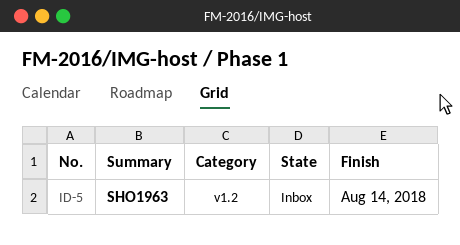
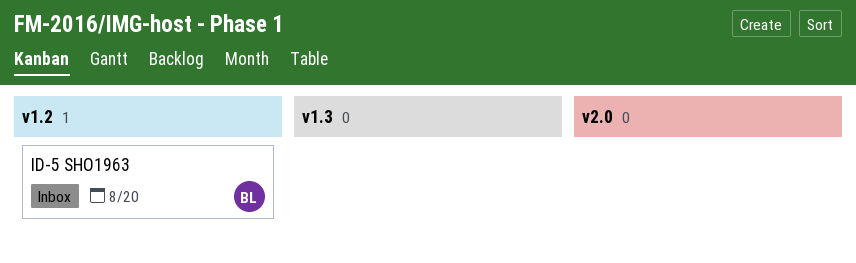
ID-5, due: Aug 14 -> Aug 20

